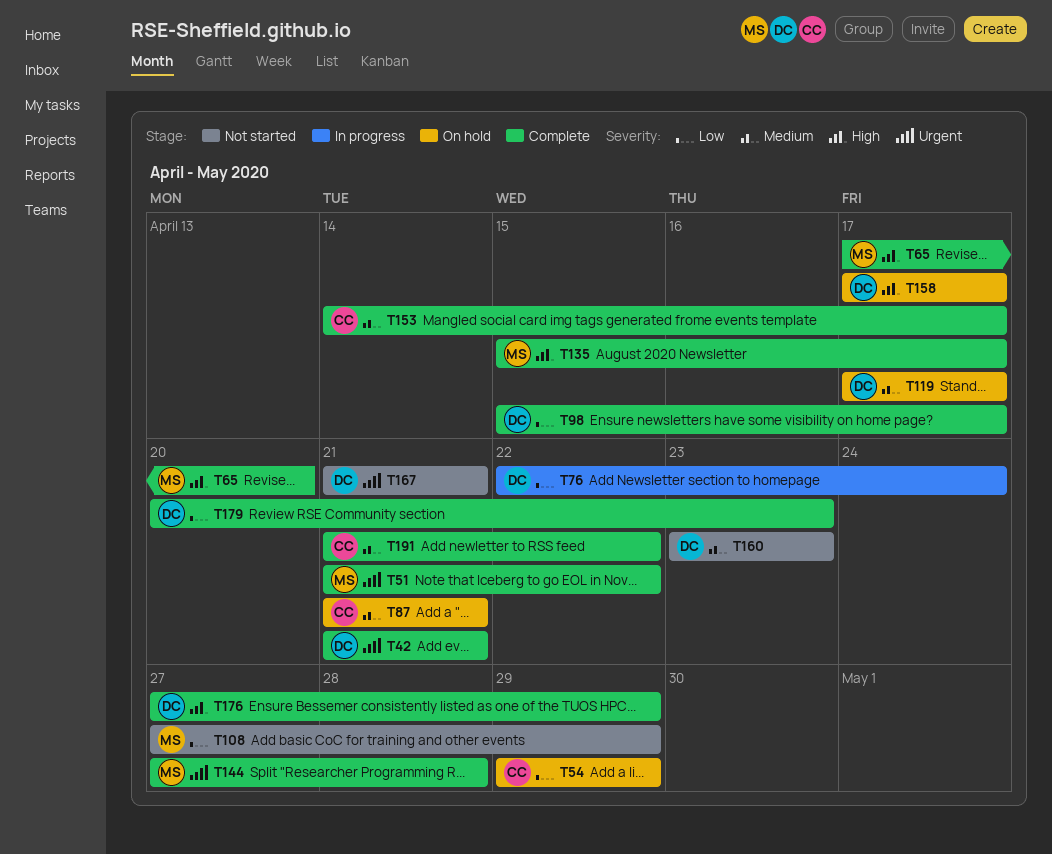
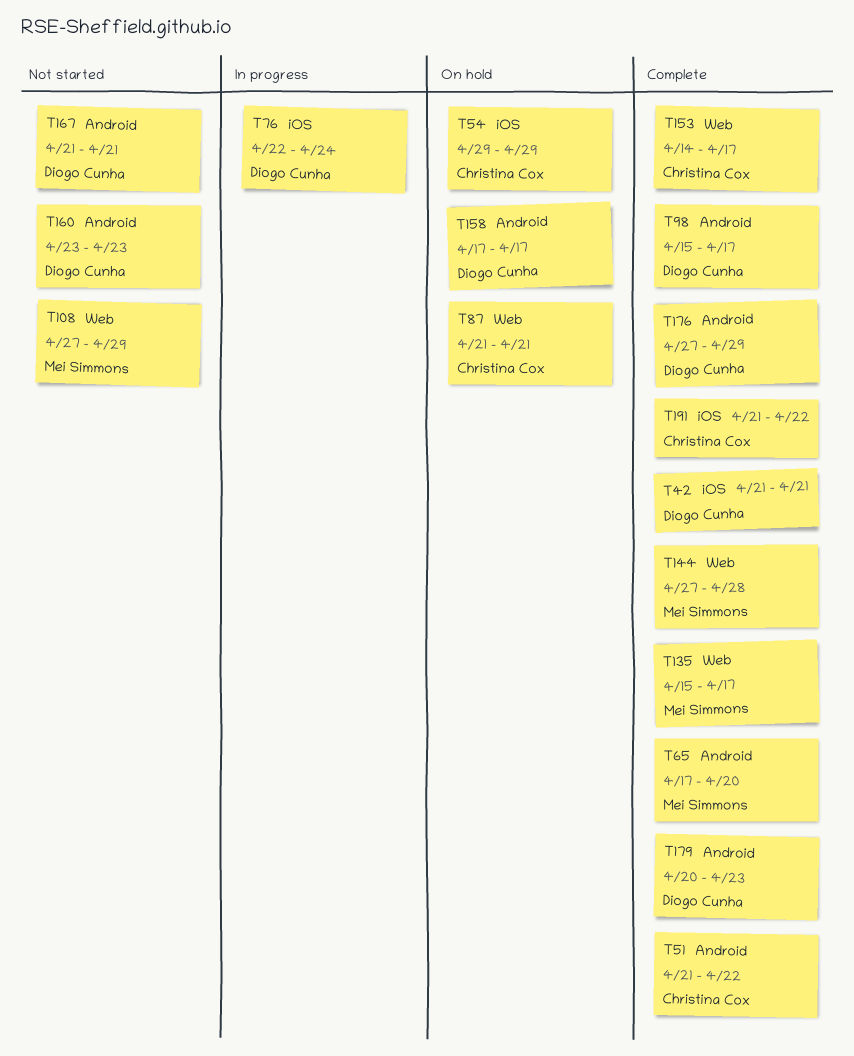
T51, owner: Mei Simmons -> Christina Cox
T119: present -> none

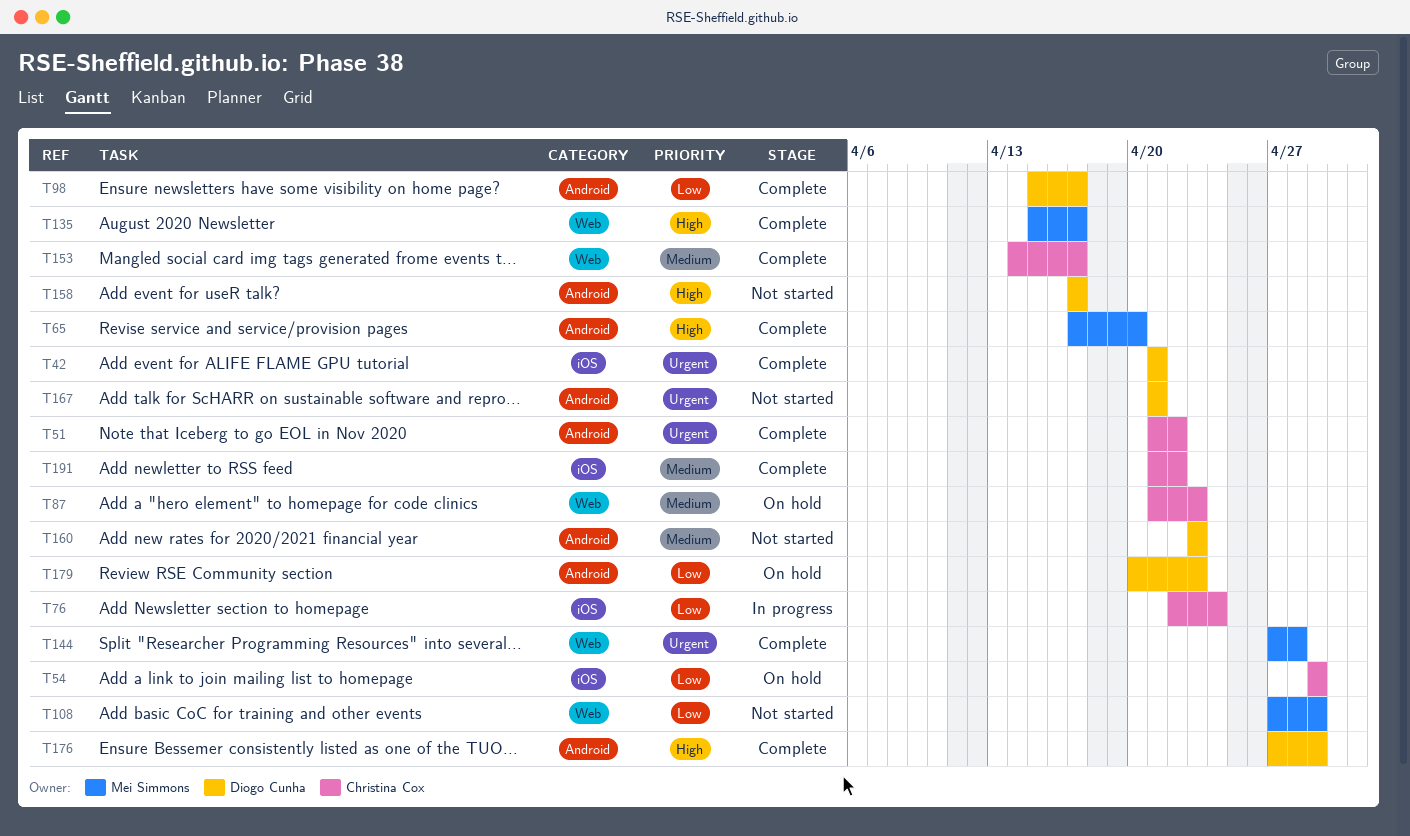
T76, owner: Diogo Cunha -> Christina Cox
T87, due: Apr 21 -> Apr 23
T158, status: On hold -> Not started
T179, status: Complete -> On hold

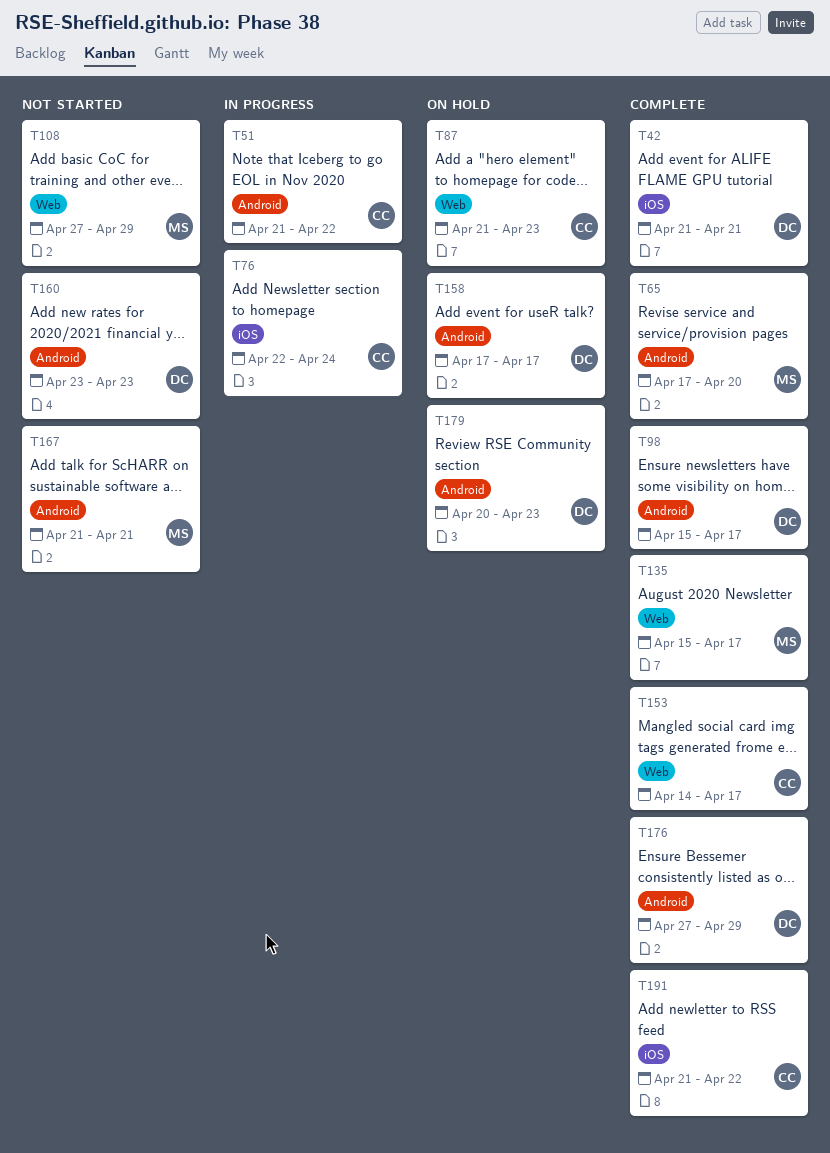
T51, status: Complete -> In progress
T54: present -> none
T144: present -> none
T158, status: Not started -> On hold
T167, owner: Diogo Cunha -> Mei Simmons

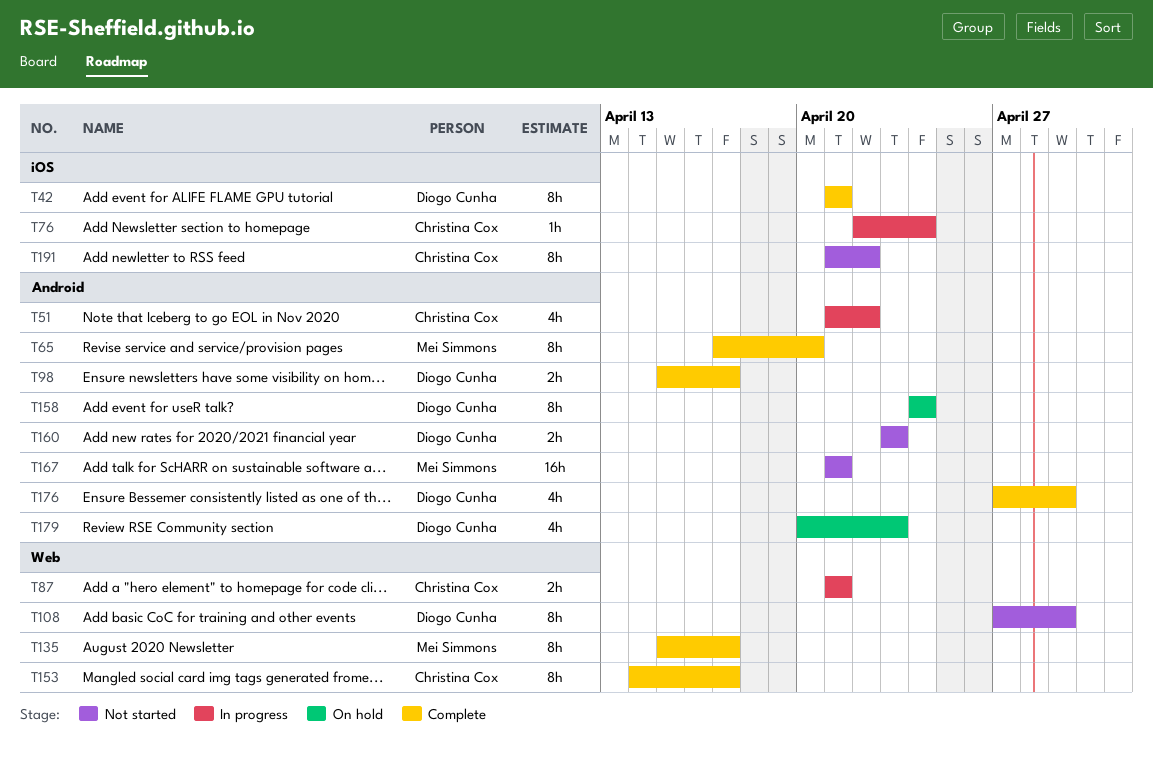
T87, status: On hold -> In progress
T87, due: Apr 23 -> Apr 21
T108, owner: Mei Simmons -> Diogo Cunha
T158, start: Apr 17 -> Apr 24
T158, due: Apr 17 -> Apr 24
T191, status: Complete -> Not started

